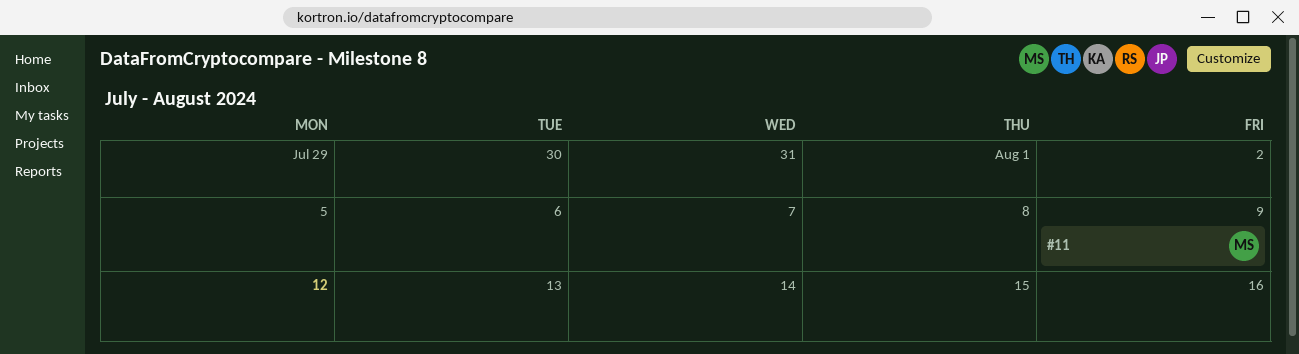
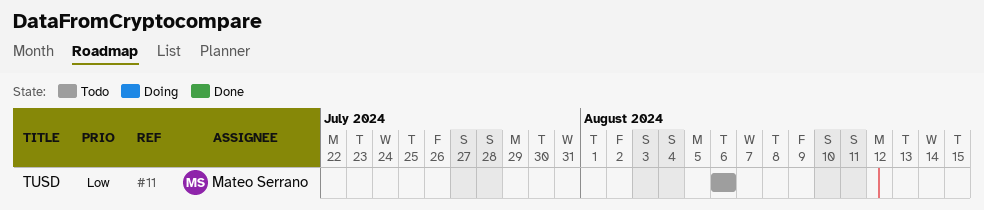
#11, due: Aug 9 -> Aug 6

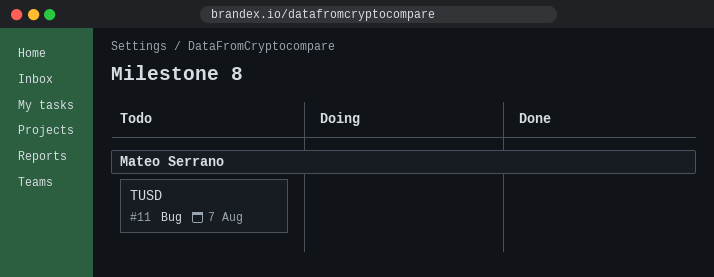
#11, due: Aug 6 -> Aug 7

